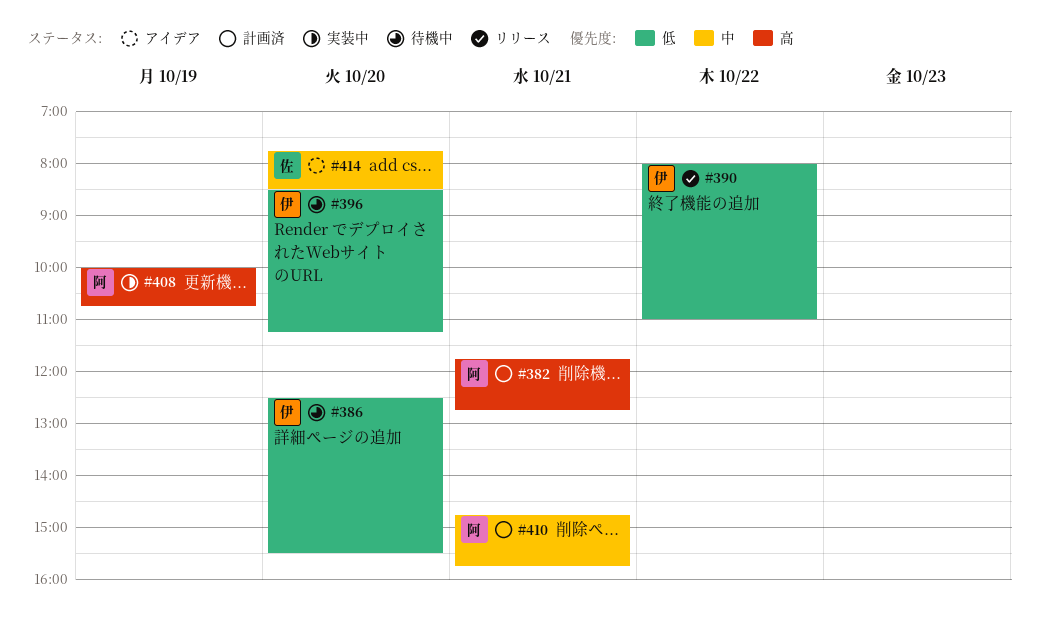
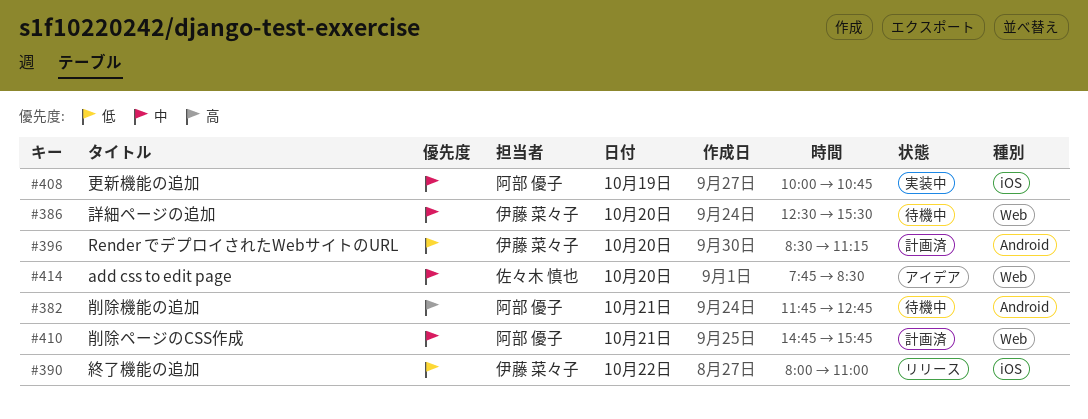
#382, status: 計画済 -> 待機中
#386, priority: 低 -> 中
#396, status: 待機中 -> 計画済
#408, priority: 高 -> 中

